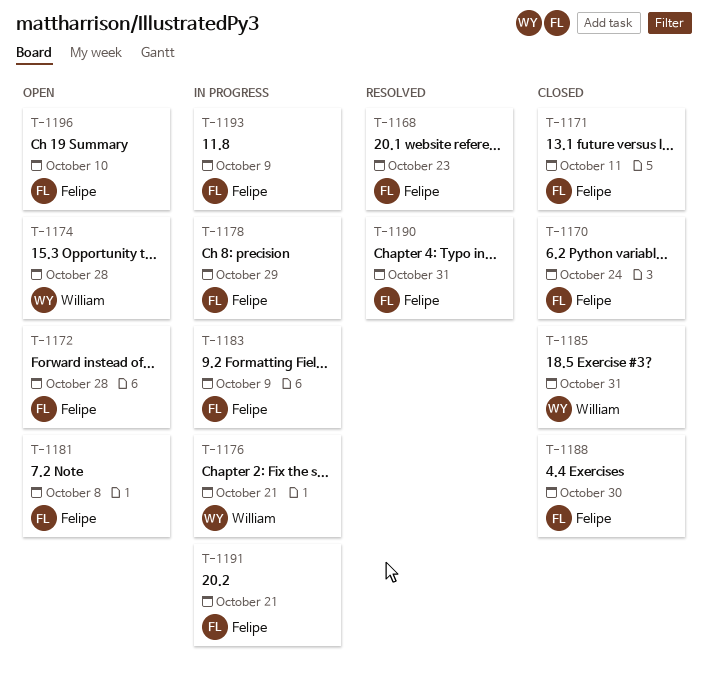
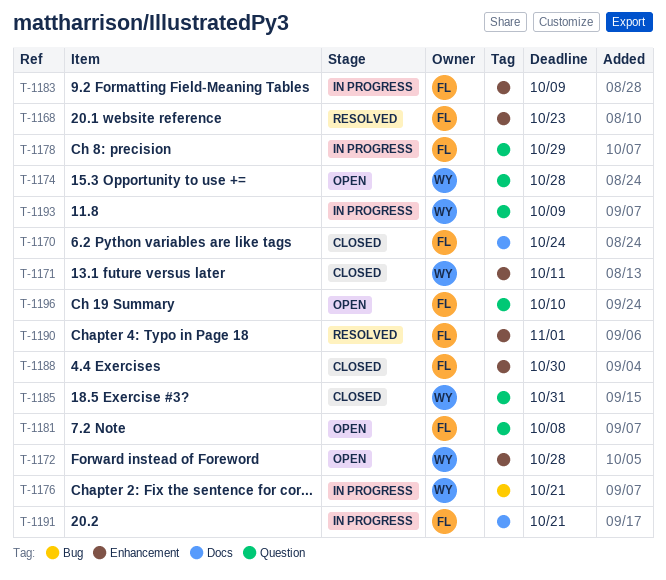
T-1171, owner: Felipe -> William
T-1172, owner: Felipe -> William
T-1190, due: Oct 31 -> Nov 1
T-1193, owner: Felipe -> William

